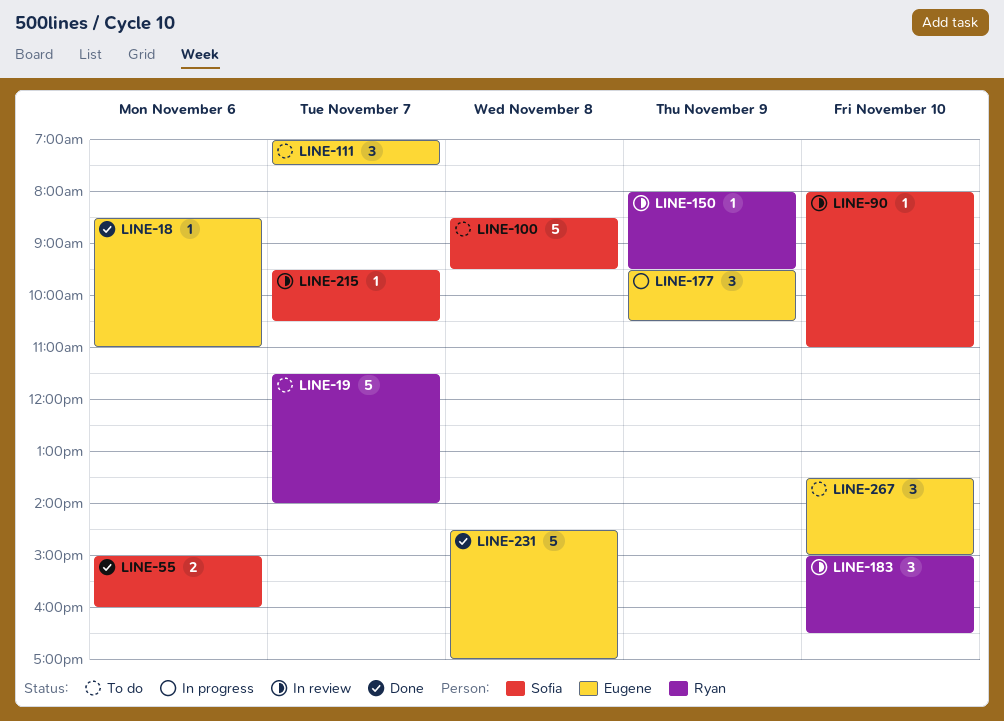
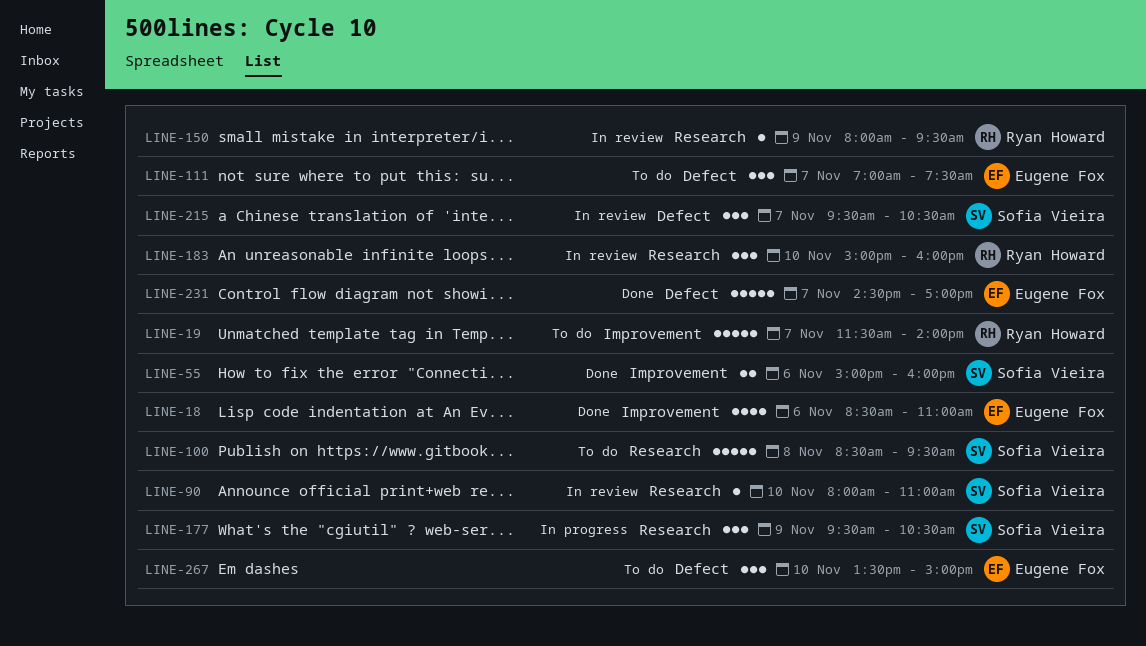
LINE-18, estimate: 1 -> 4
LINE-177, owner: Eugene Fox -> Sofia Vieira
LINE-183, ends: 16:30 -> 16:00
LINE-215, estimate: 1 -> 3
LINE-231, day: Nov 8 -> Nov 7

